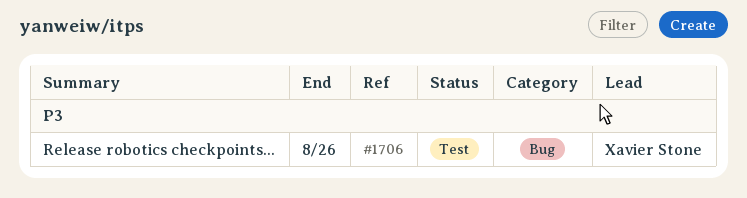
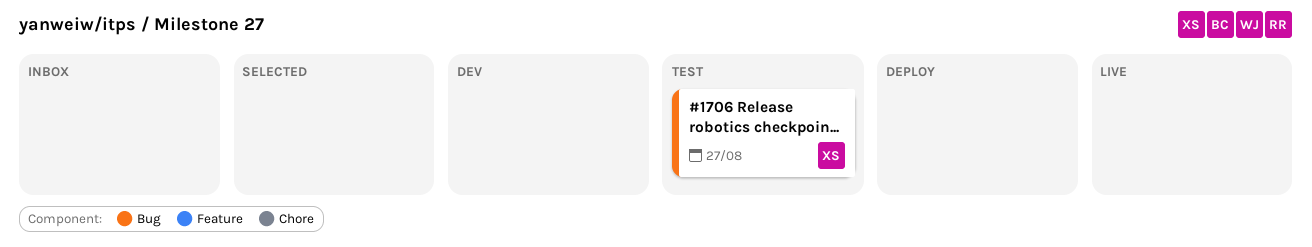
#1706, due: Aug 26 -> Aug 27

